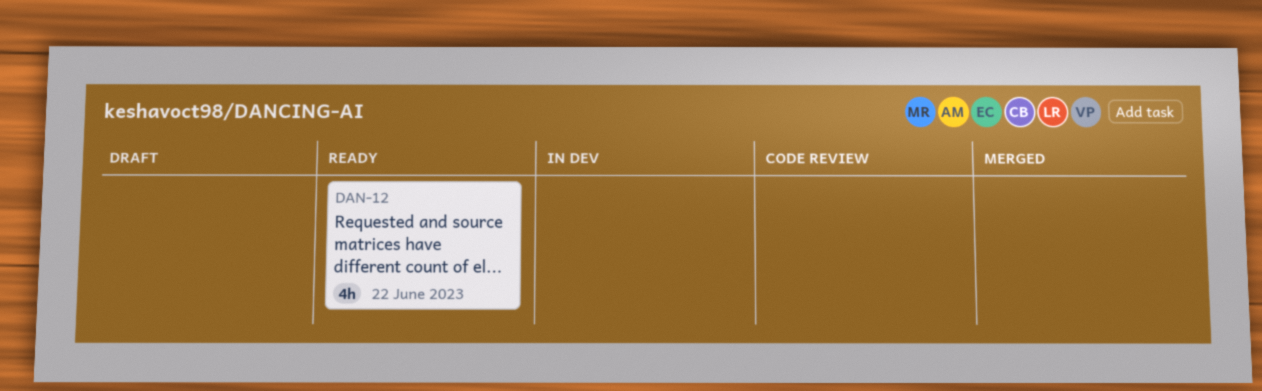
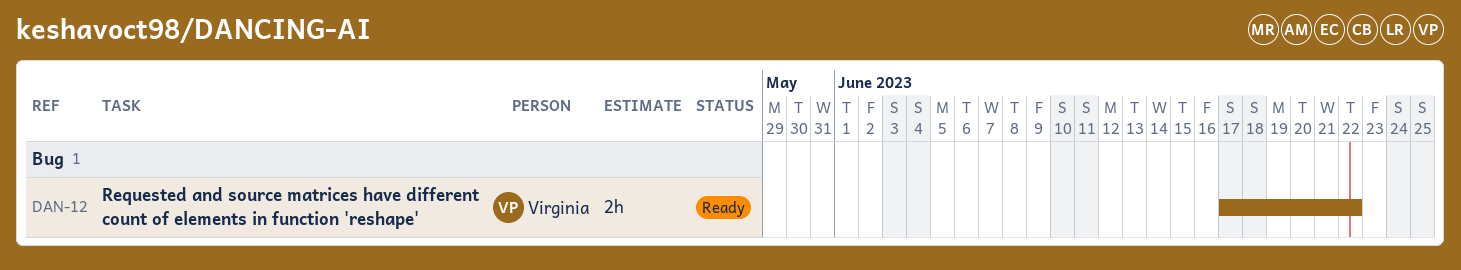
DAN-12, estimate: 4h -> 2h

